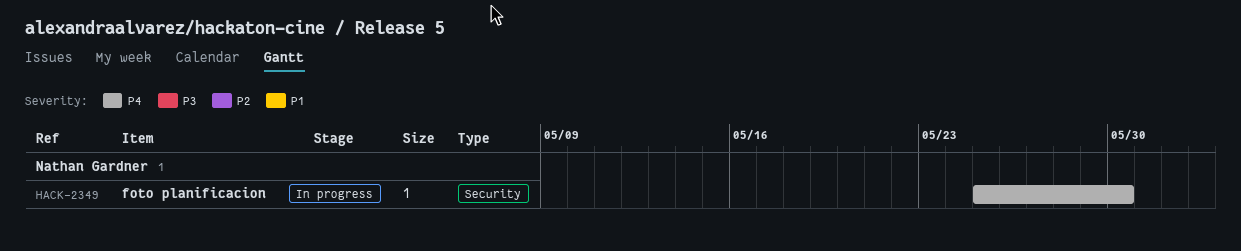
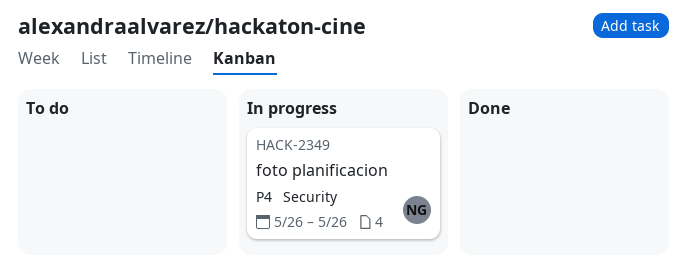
HACK-2349, start: May 25 -> May 26
HACK-2349, due: May 30 -> May 26

